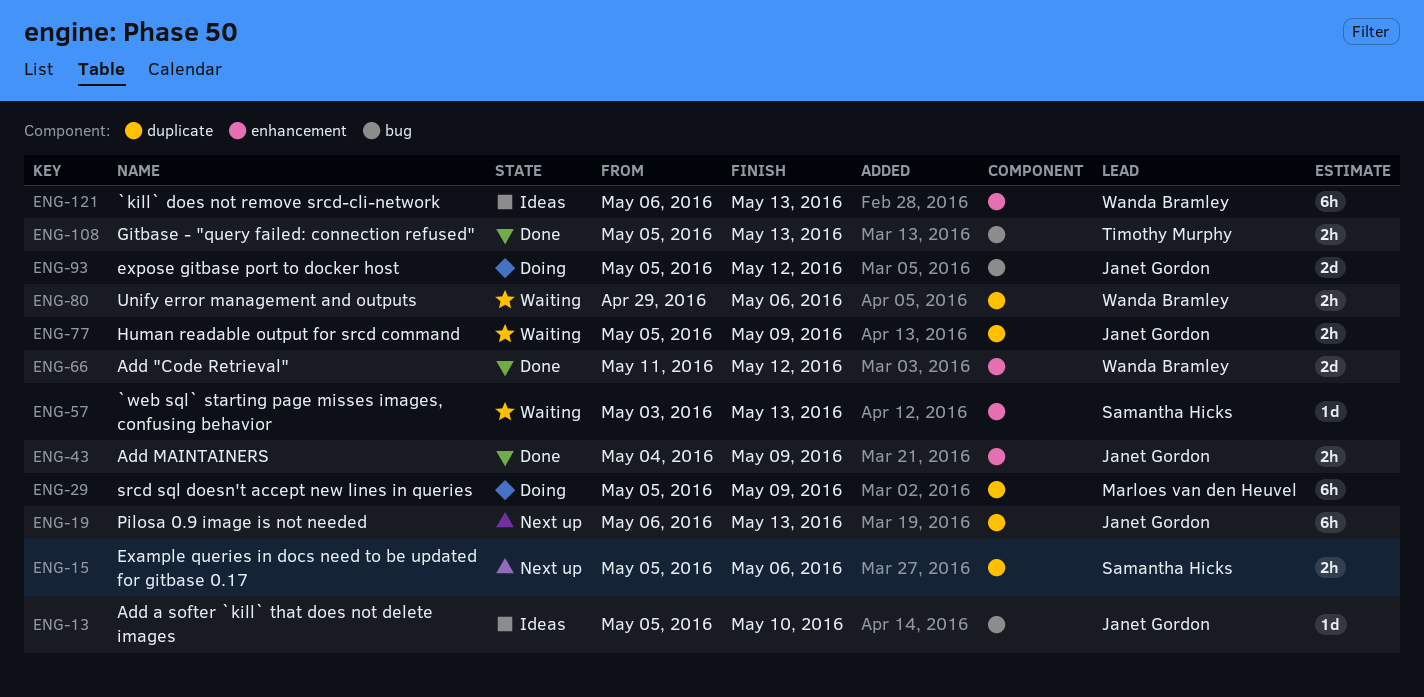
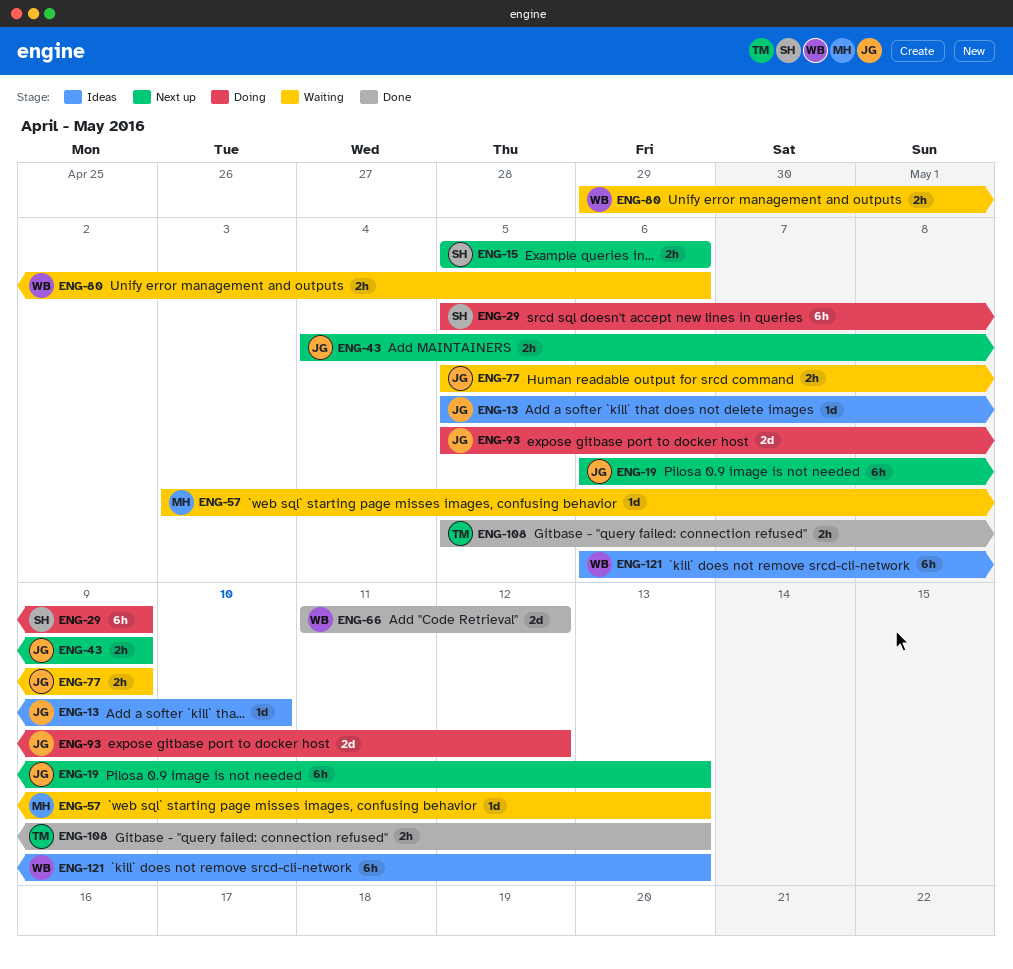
ENG-29, owner: Marloes van den Heuvel -> Samantha Hicks
ENG-43, status: Done -> Next up
ENG-57, owner: Samantha Hicks -> Marloes van den Heuvel

